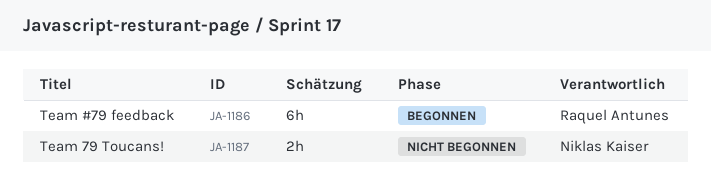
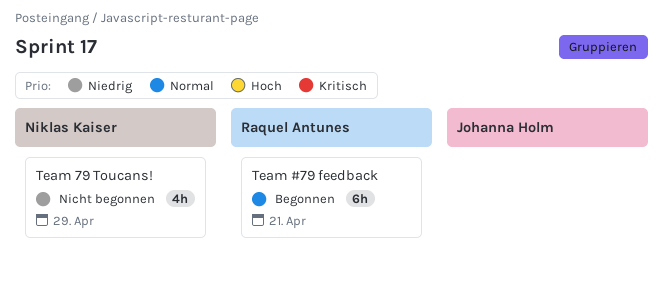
Team 79 Toucans!, estimate: 2h -> 4h

